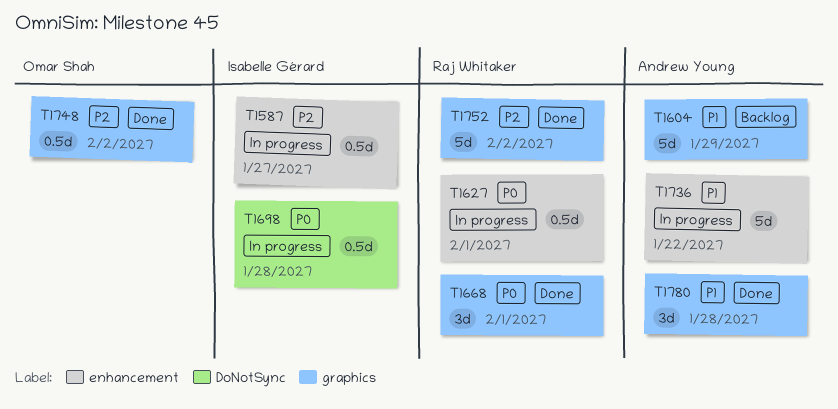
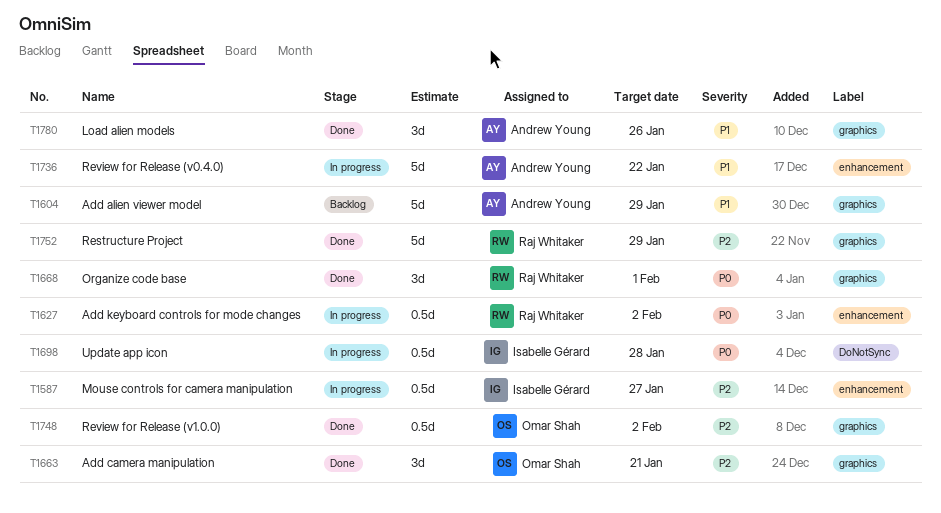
T1627, due: Feb 1 -> Feb 2
T1663: none -> present
T1752, due: Feb 2 -> Jan 29
T1780, due: Jan 28 -> Jan 26

